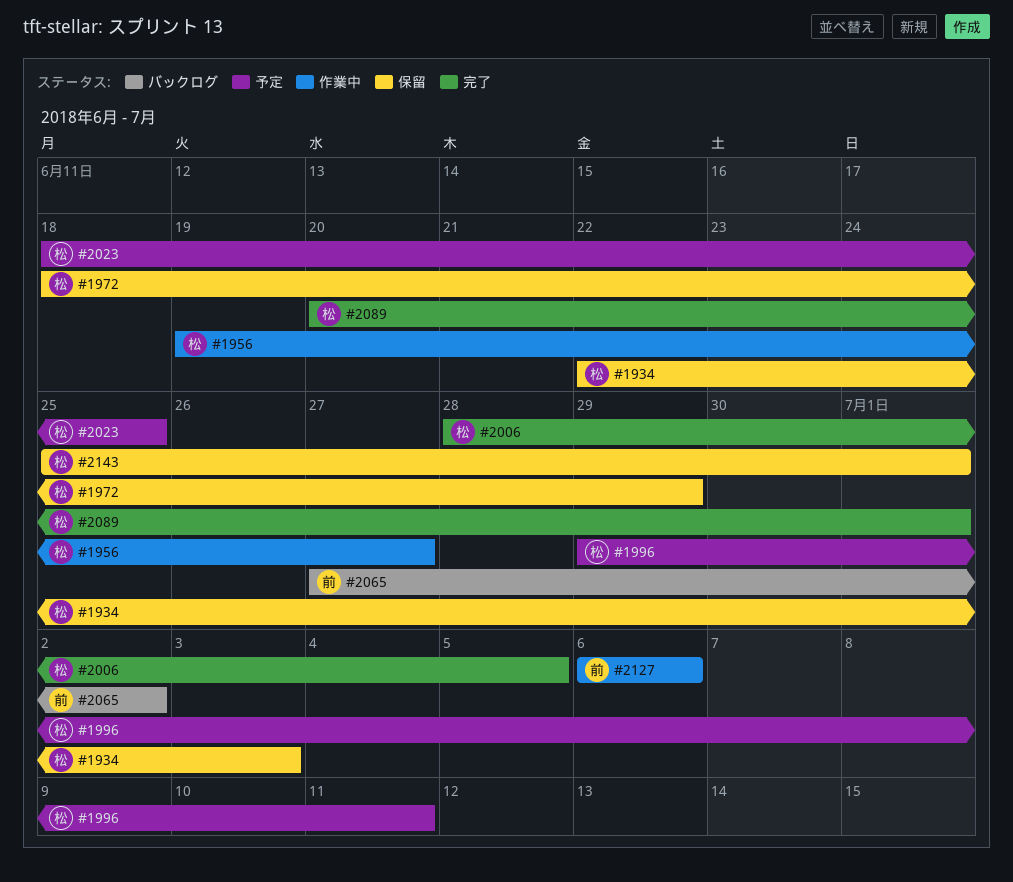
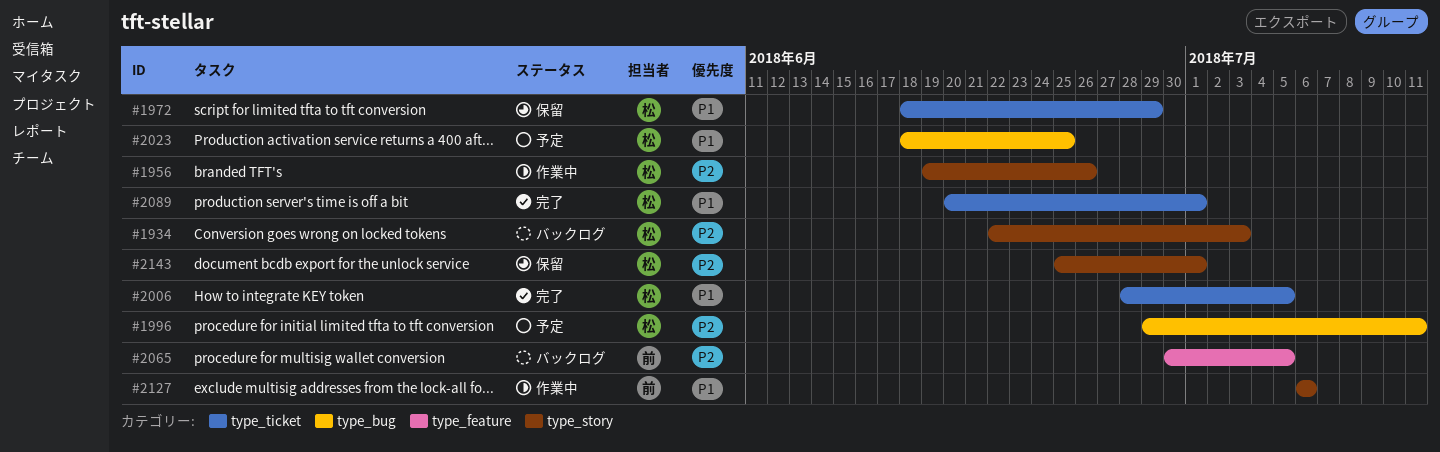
#1934, status: 保留 -> バックログ
#1956, due: Jun 27 -> Jun 26
#2065, start: Jun 27 -> Jun 30
#2065, due: Jul 2 -> Jul 5

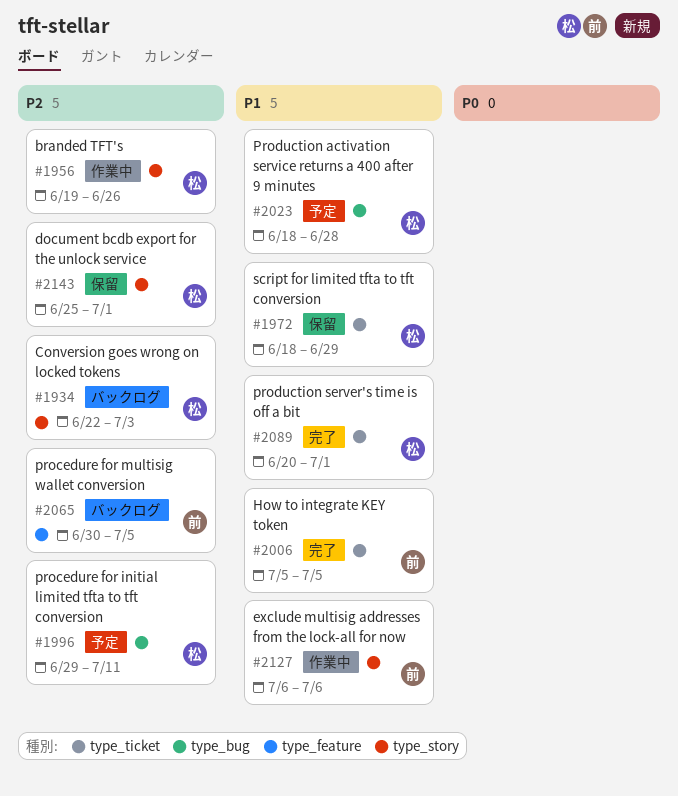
#2006, owner: 松 -> 前
#2006, start: Jun 28 -> Jul 5
#2023, due: Jun 25 -> Jun 28

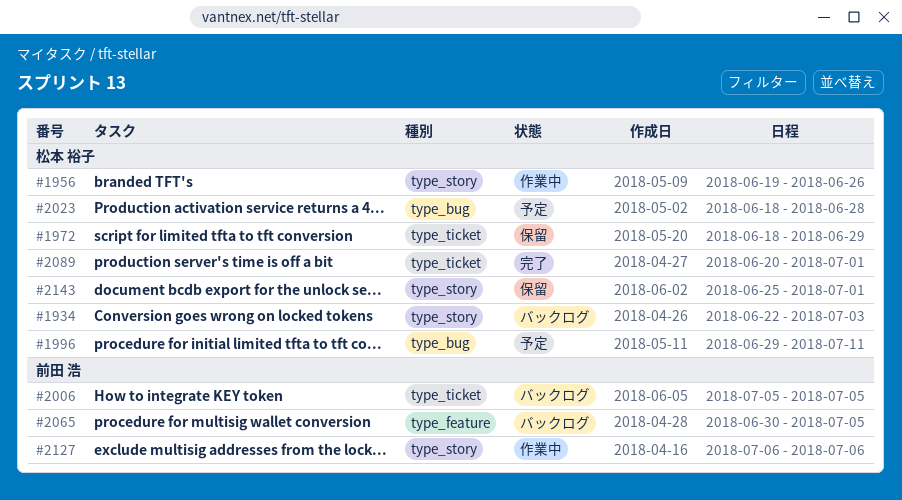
#2006, status: 完了 -> バックログ

